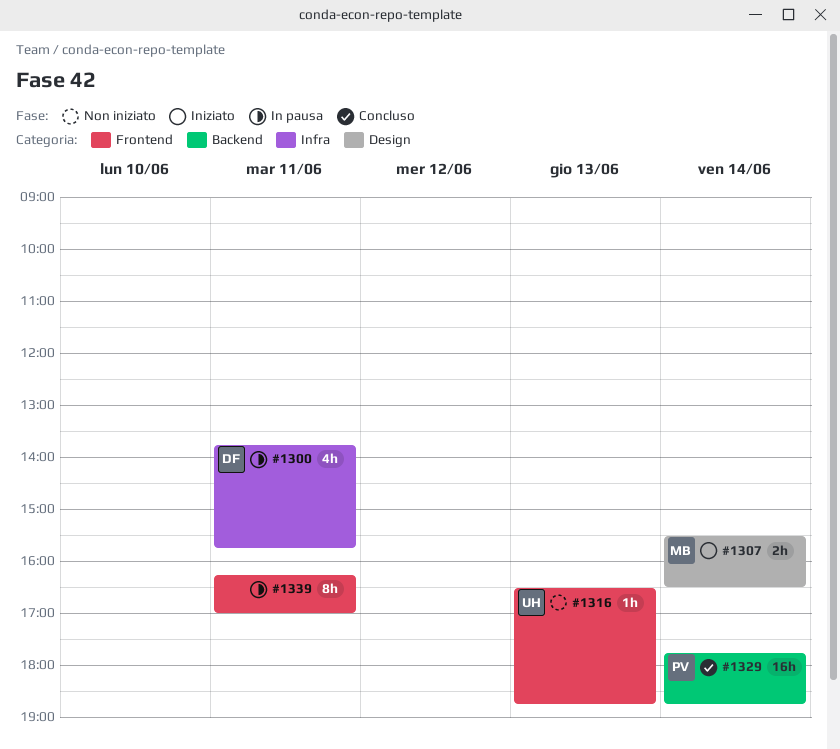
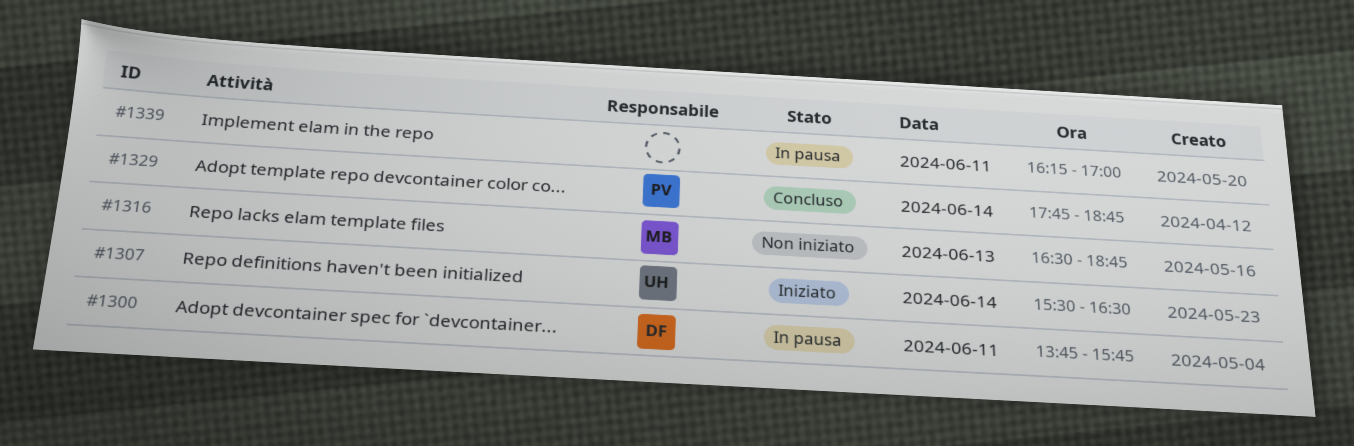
#1307, owner: MB -> UH
#1316, owner: UH -> MB

